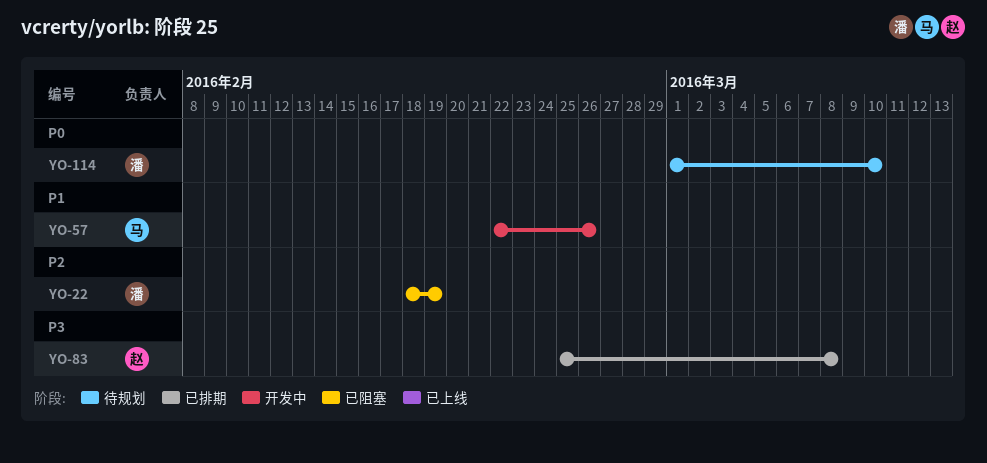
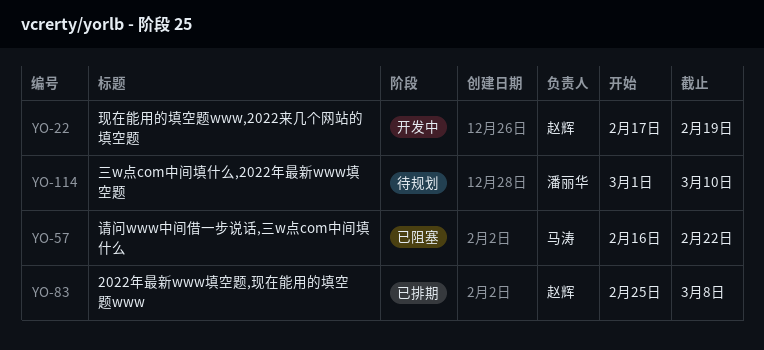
YO-22, status: 已阻塞 -> 开发中
YO-22, owner: 潘丽华 -> 赵辉
YO-22, start: Feb 18 -> Feb 17
YO-57, status: 开发中 -> 已阻塞
YO-57, start: Feb 22 -> Feb 16
YO-57, due: Feb 26 -> Feb 22

